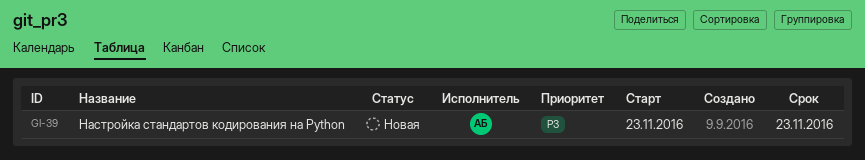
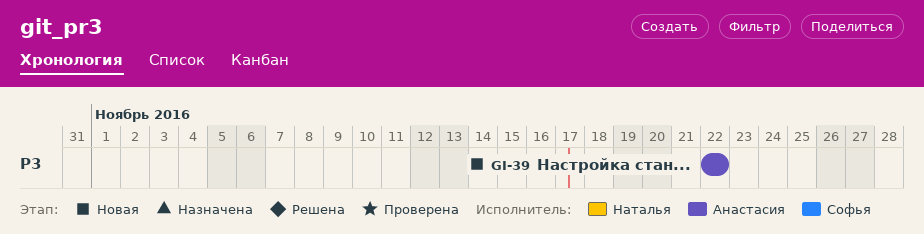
GI-39, start: Nov 23 -> Nov 22
GI-39, due: Nov 23 -> Nov 22

